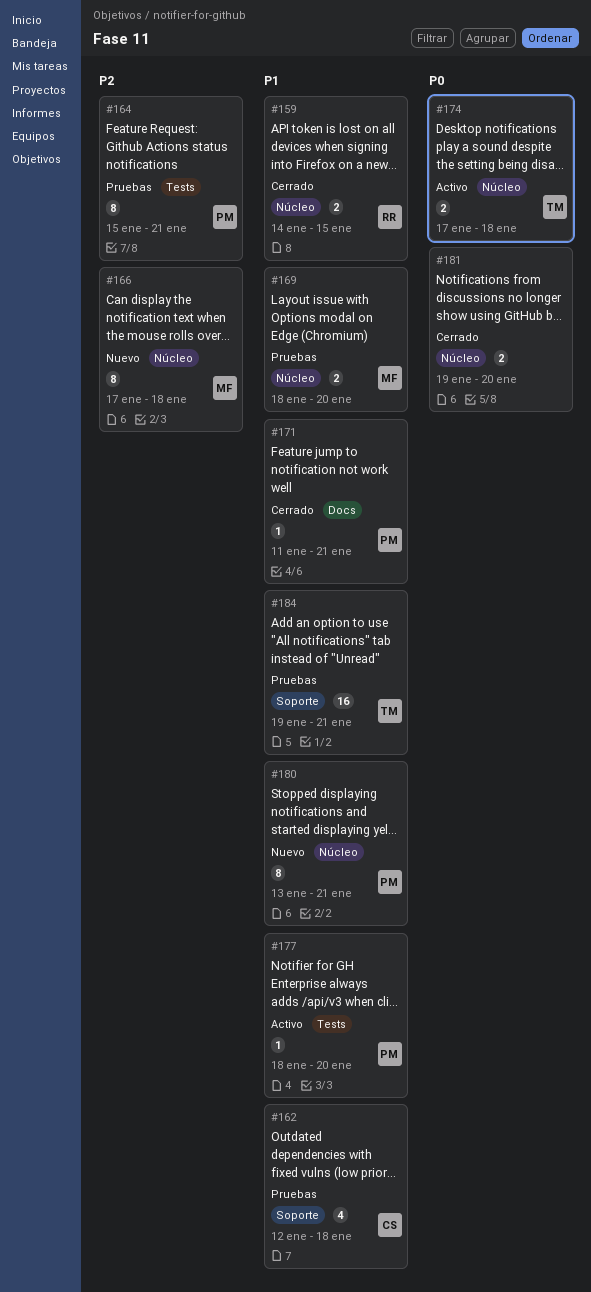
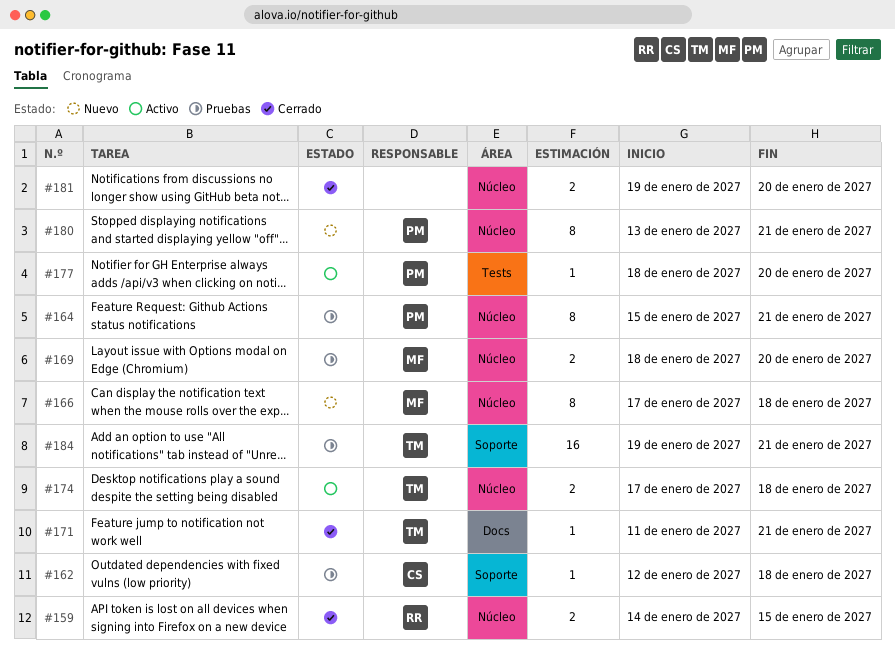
#162, estimate: 4 -> 1
#164, label: Tests -> Núcleo
#171, owner: PM -> TM

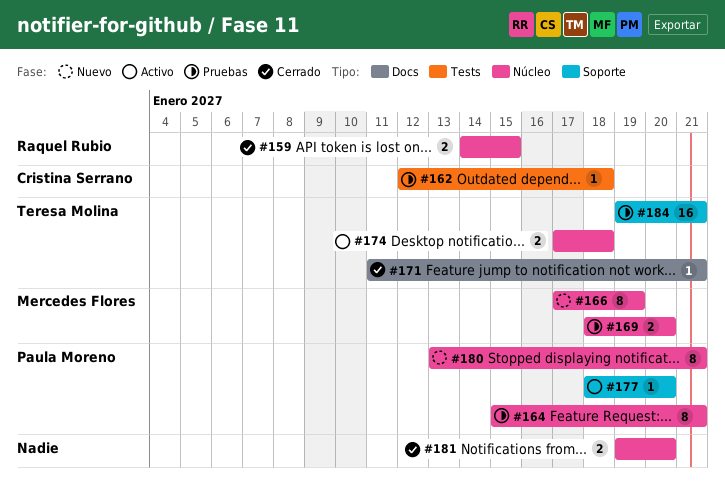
#162, label: Soporte -> Tests
#166, due: Jan 18 -> Jan 19
#177, label: Tests -> Soporte

